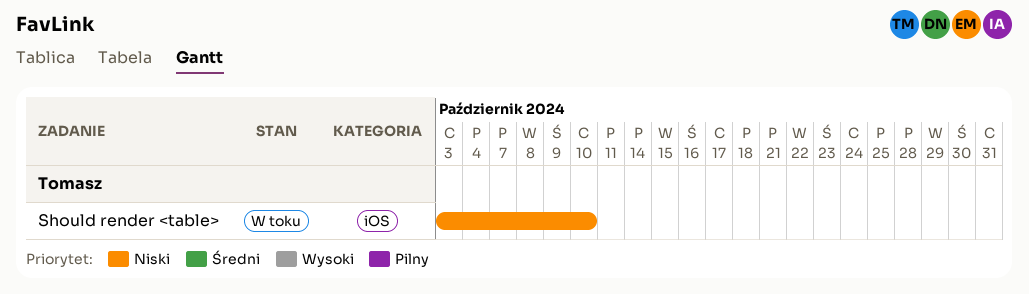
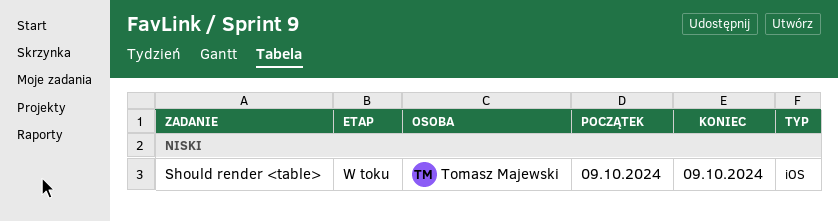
Should render <table>, start: Oct 3 -> Oct 9
Should render <table>, due: Oct 10 -> Oct 9

